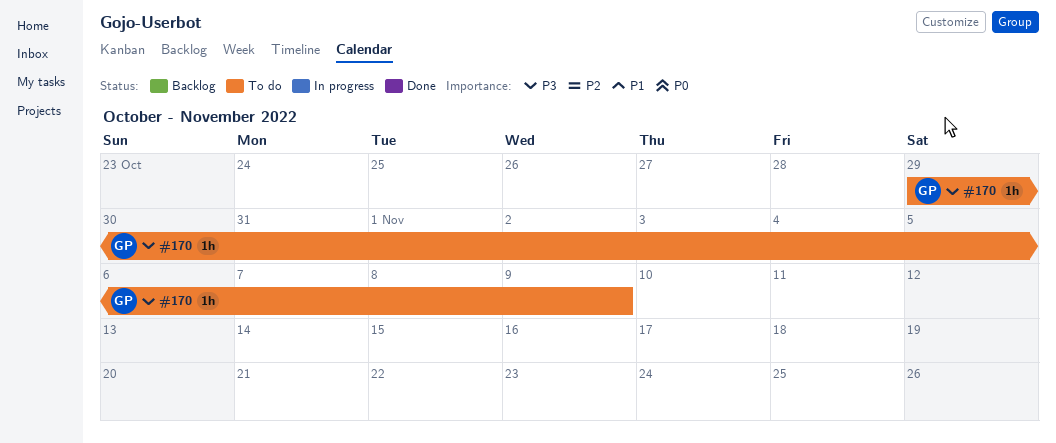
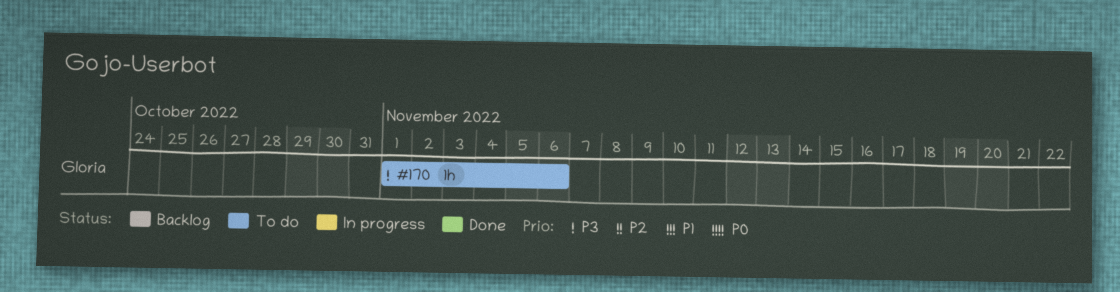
#170, start: Oct 29 -> Nov 1
#170, due: Nov 9 -> Nov 6

